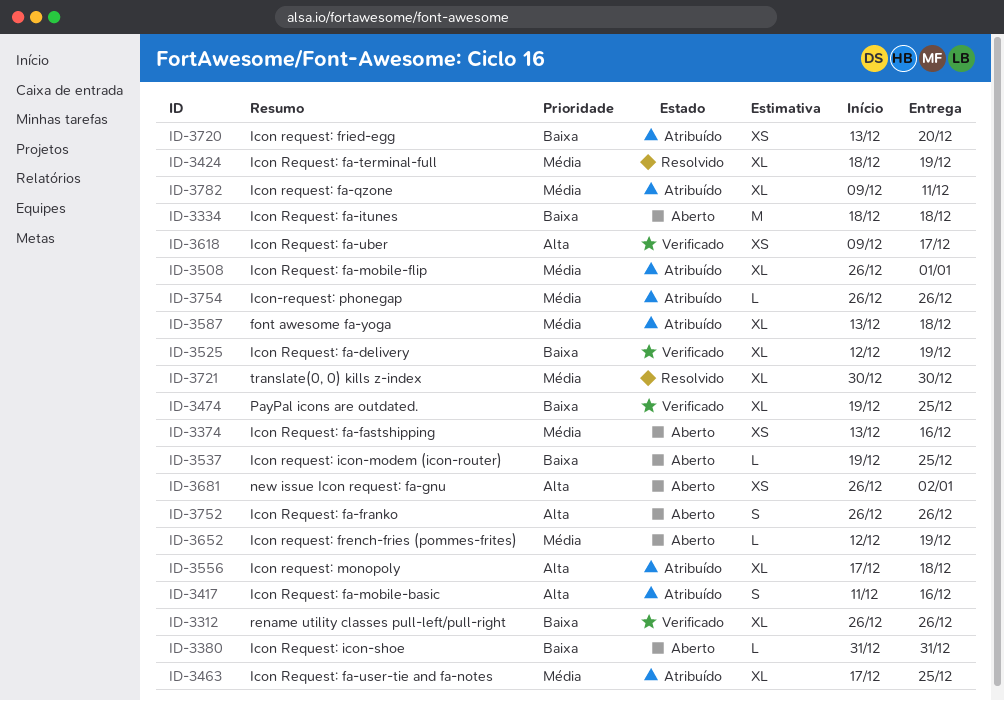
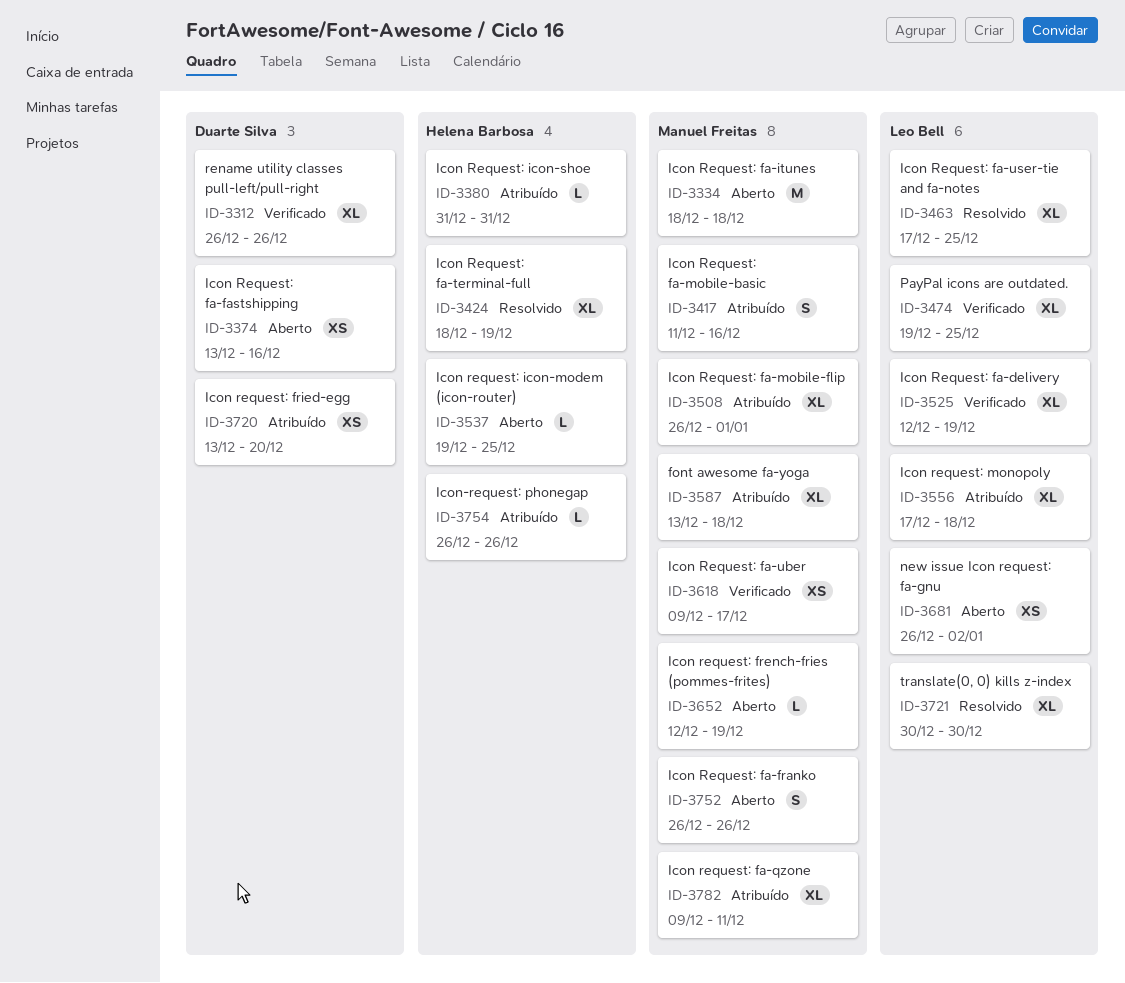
ID-3380, status: Aberto -> Atribuído
ID-3463, status: Atribuído -> Resolvido

